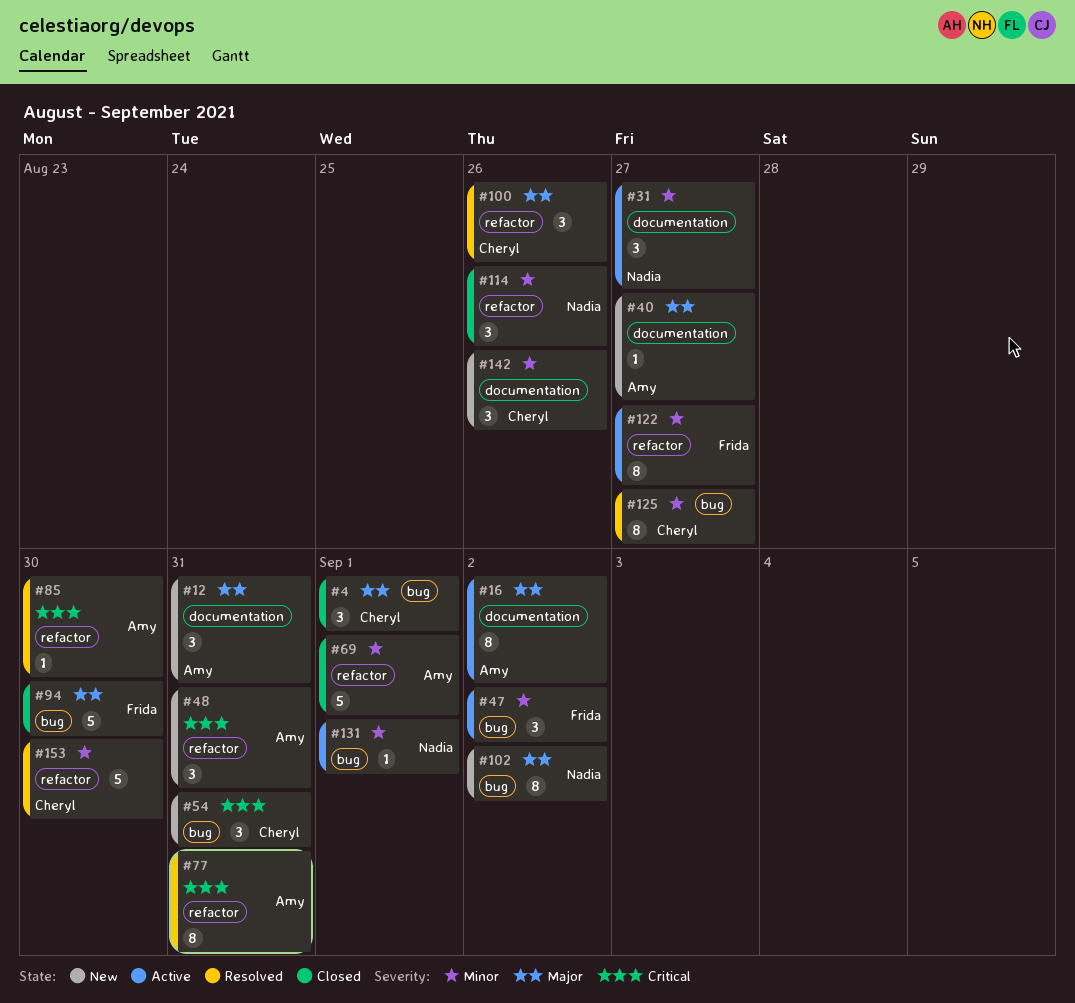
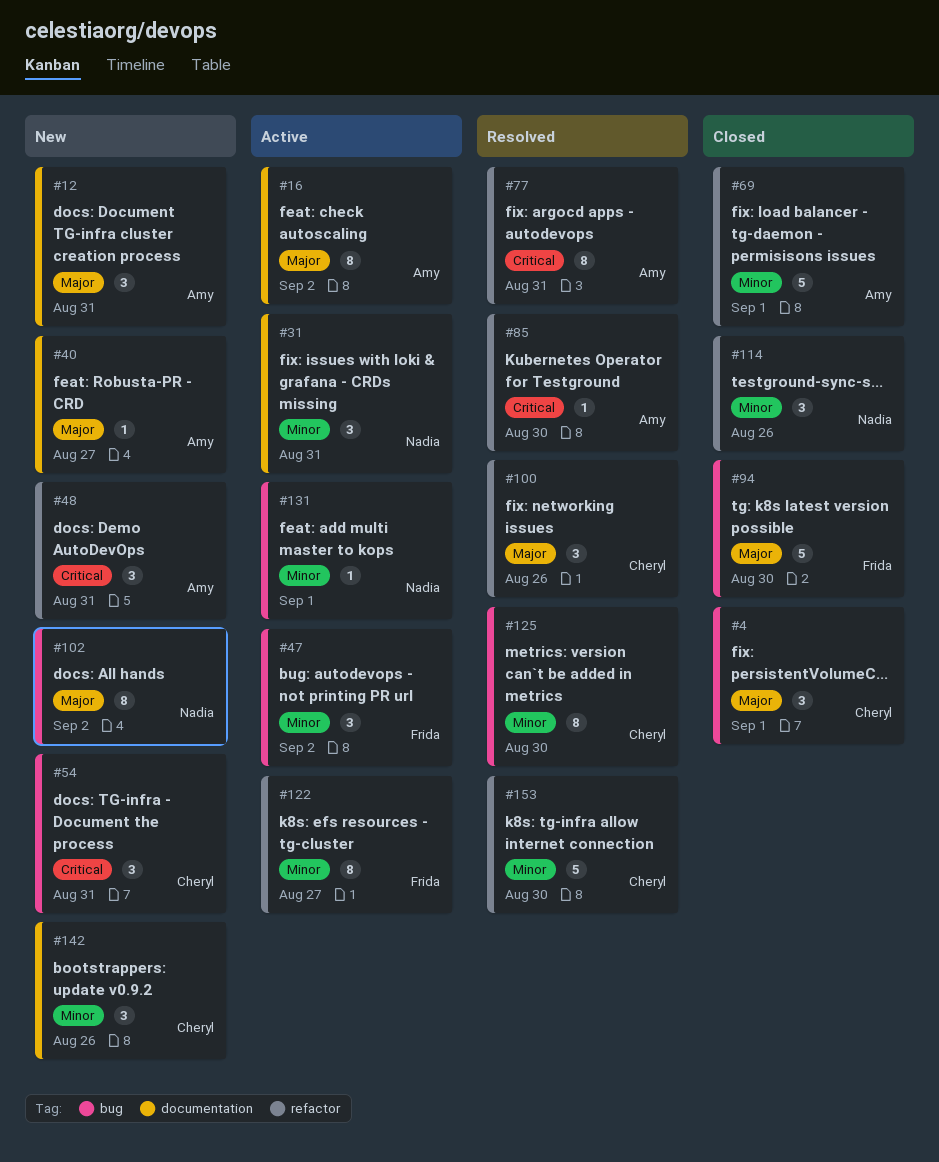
#31, due: Aug 27 -> Aug 31
#125, due: Aug 27 -> Aug 30

